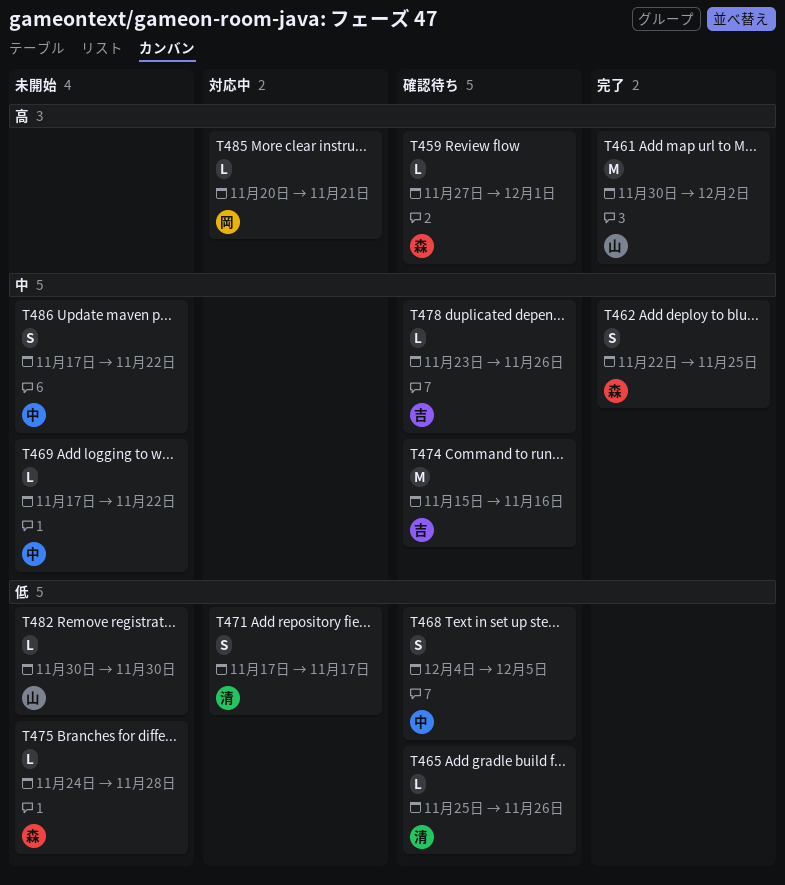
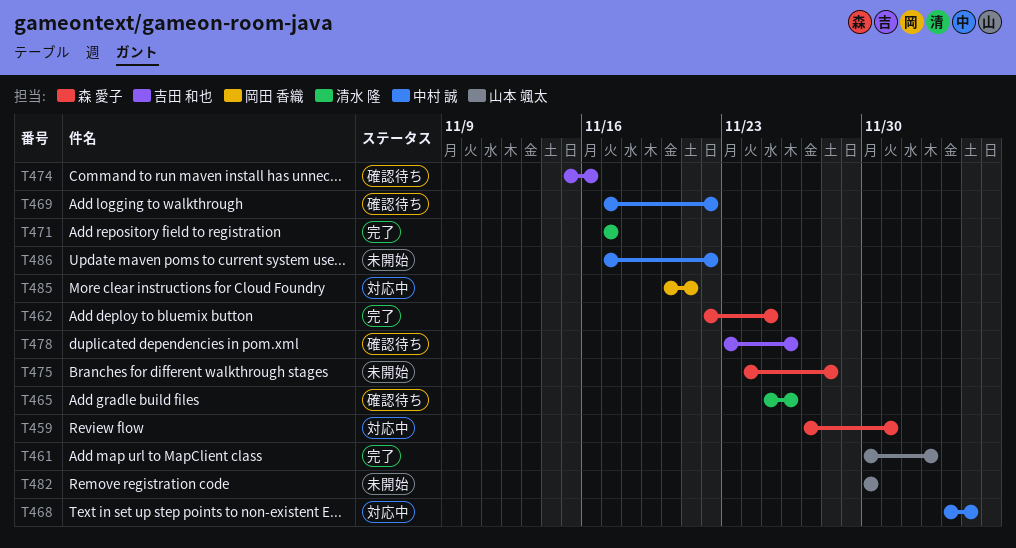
T459, status: 確認待ち -> 対応中
T461, due: Dec 2 -> Dec 3
T468, status: 確認待ち -> 対応中
T469, status: 未開始 -> 確認待ち
T471, status: 対応中 -> 完了

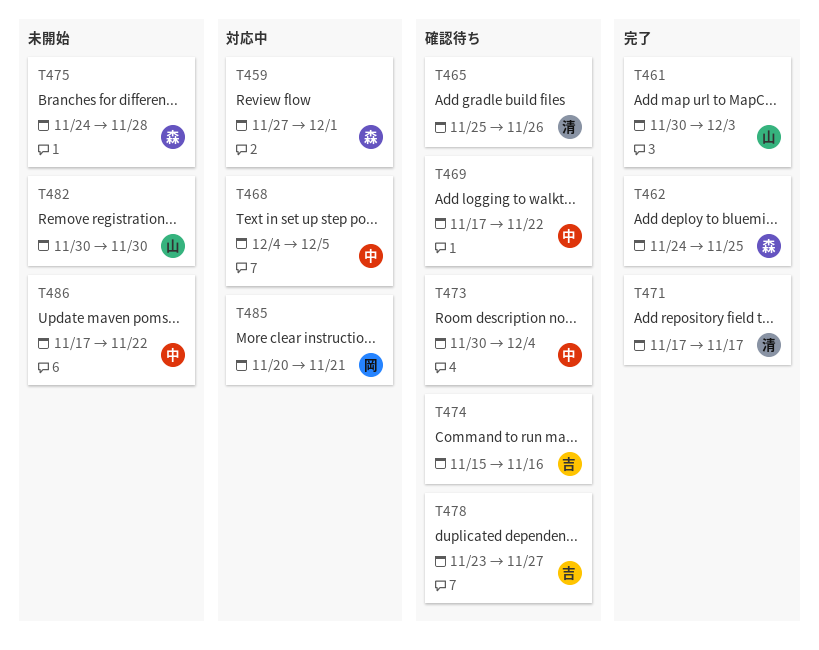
T462, start: Nov 22 -> Nov 24
T473: none -> present
T478, due: Nov 26 -> Nov 27

